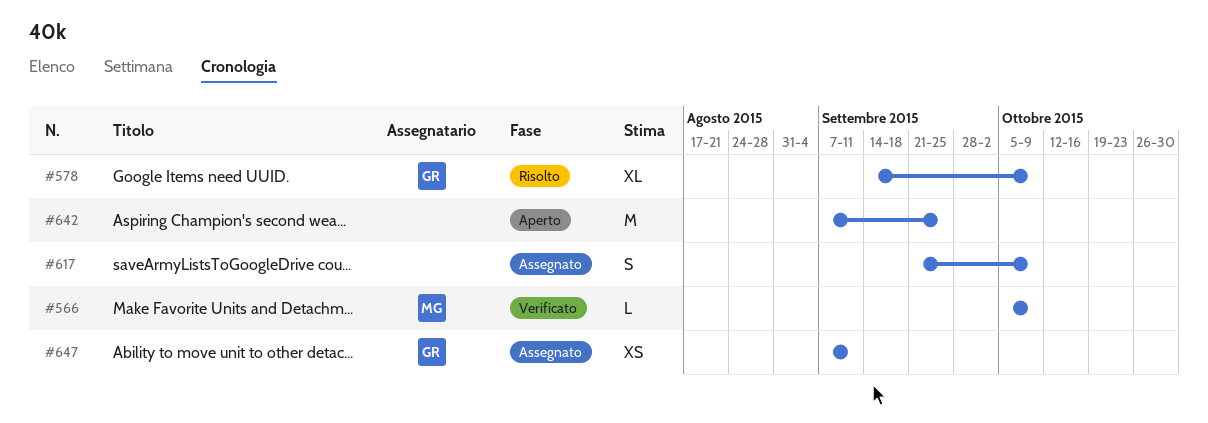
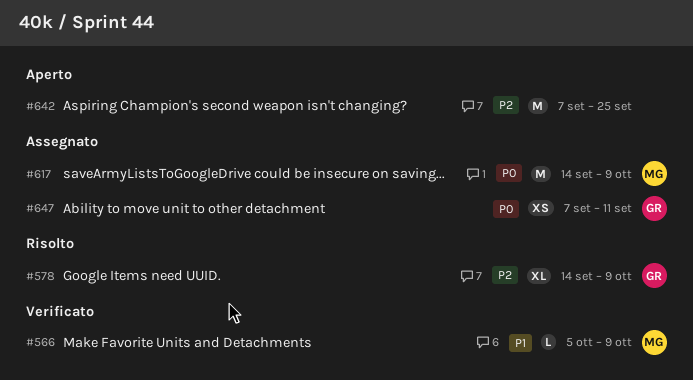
#617, owner: none -> MG
#617, estimate: S -> M
#617, start: Sep 21 -> Sep 14

